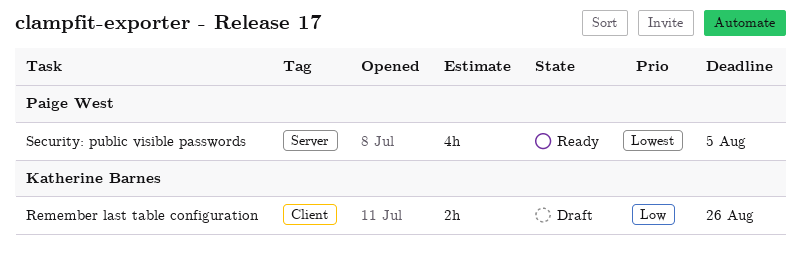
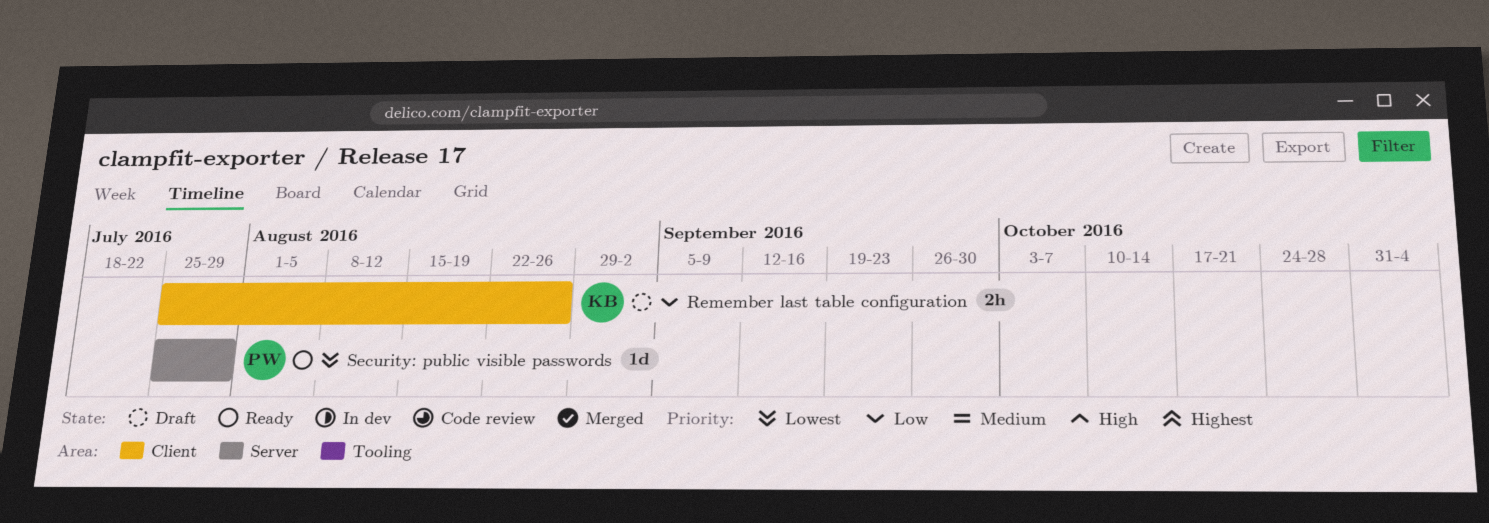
Security: public visible passwords, estimate: 4h -> 1d
Security: public visible passwords, due: Aug 5 -> Jul 29

